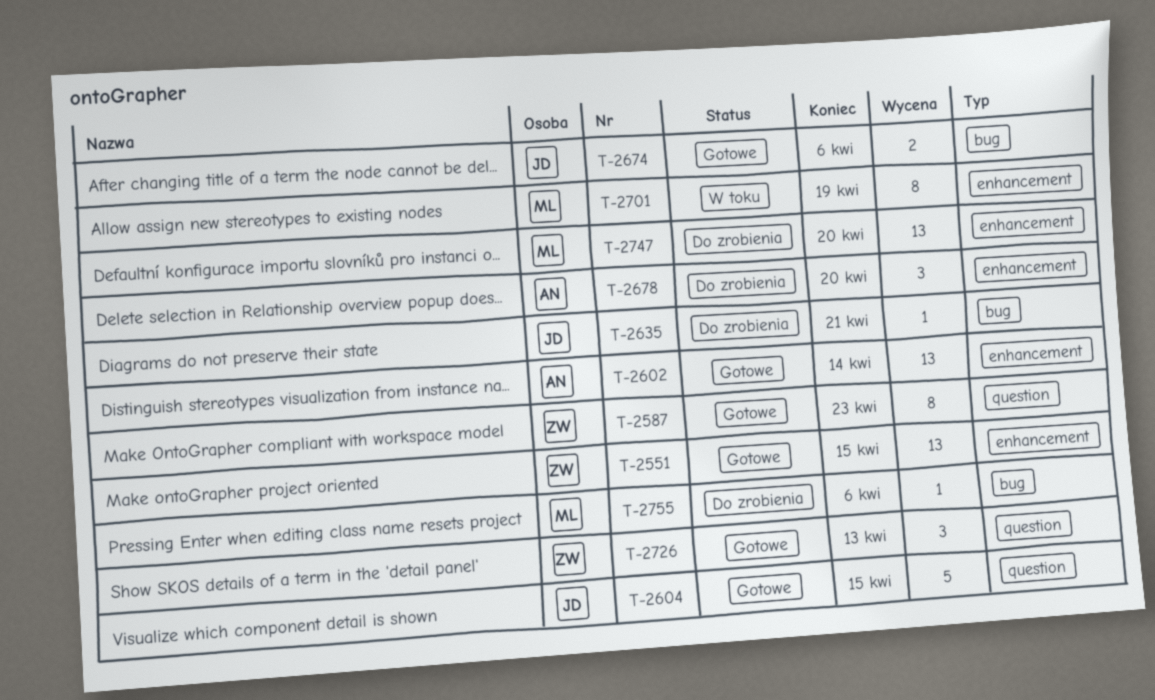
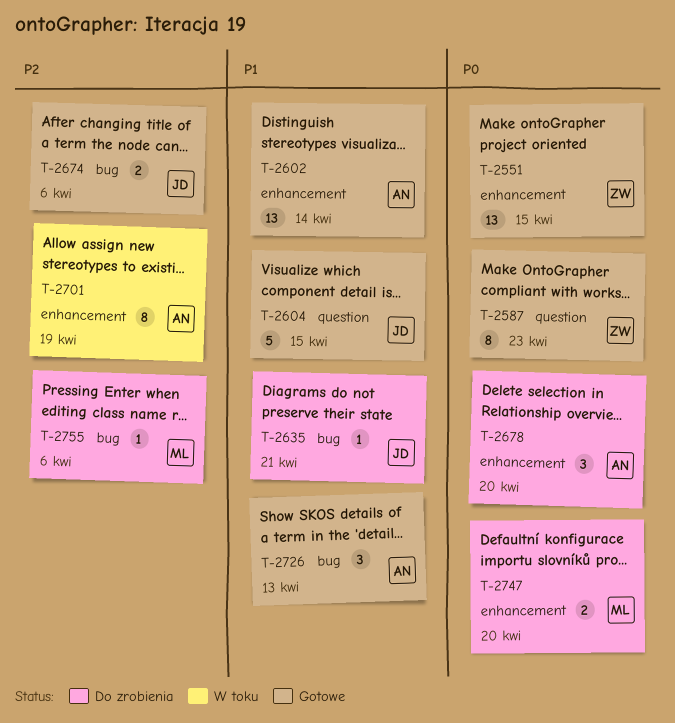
T-2701, owner: ML -> AN
T-2726, owner: ZW -> AN
T-2726, label: question -> bug
T-2747, estimate: 13 -> 2

